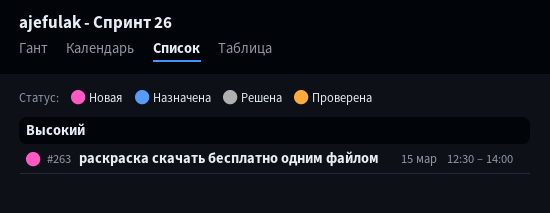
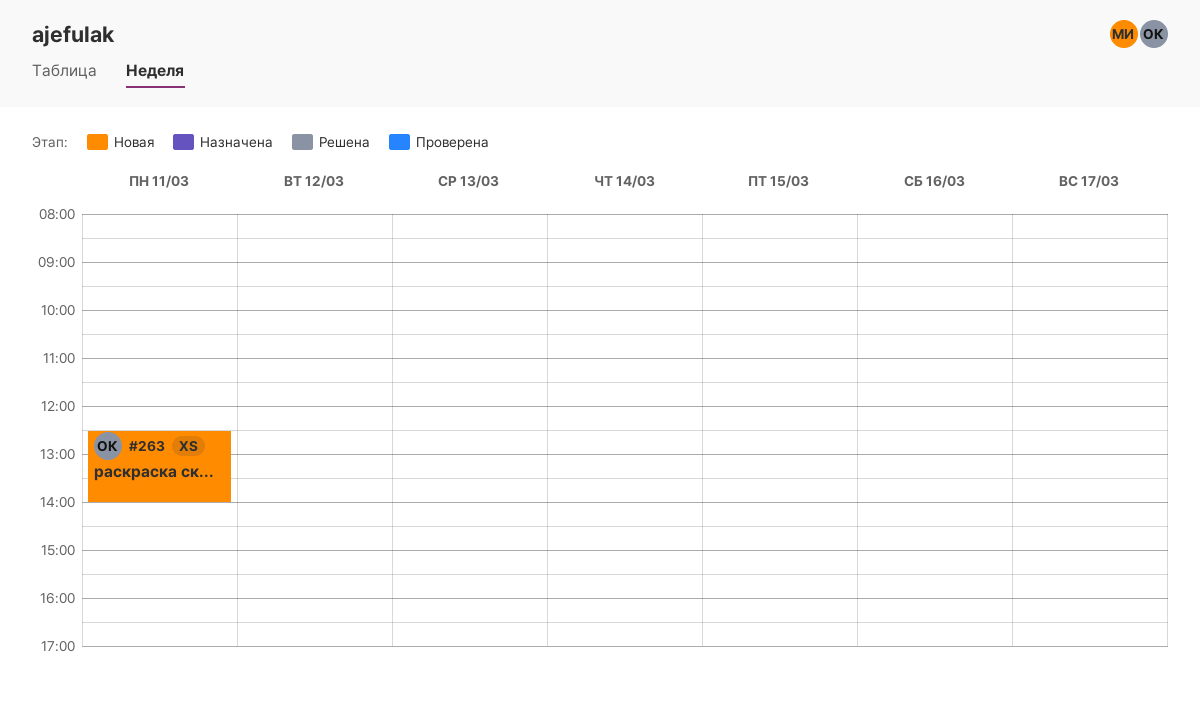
#263, day: Mar 15 -> Mar 11

